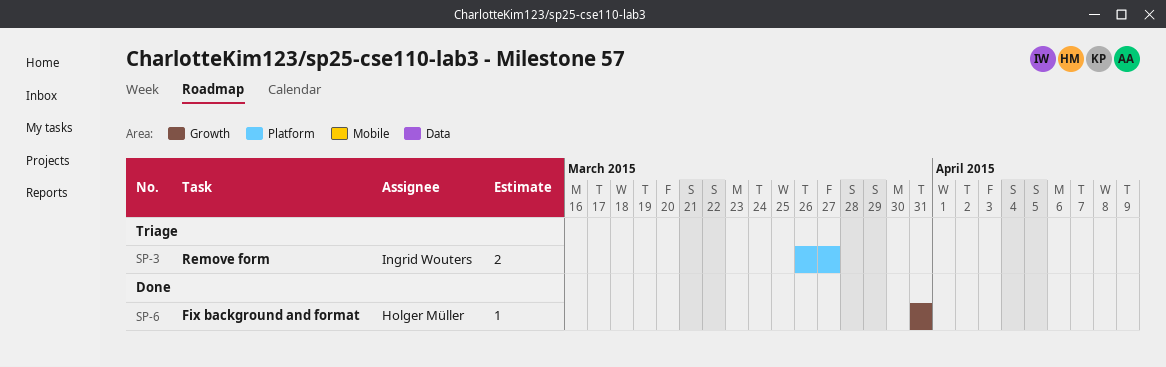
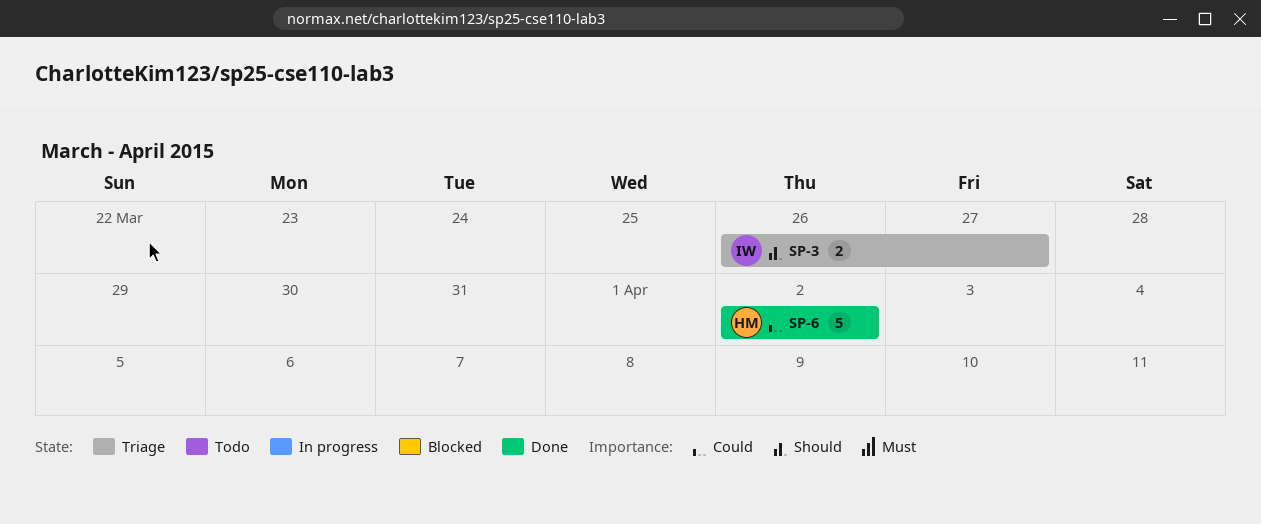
SP-6, estimate: 1 -> 5
SP-6, start: Mar 31 -> Apr 2
SP-6, due: Mar 31 -> Apr 2

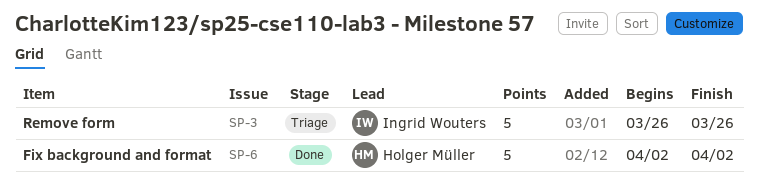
SP-3, estimate: 2 -> 5
SP-3, due: Mar 27 -> Mar 26

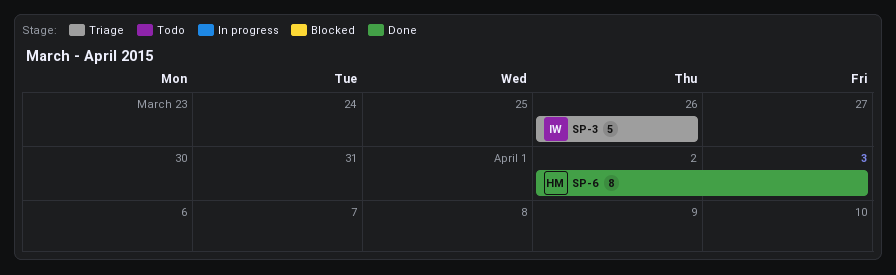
SP-6, estimate: 5 -> 8
SP-6, due: Apr 2 -> Apr 3

